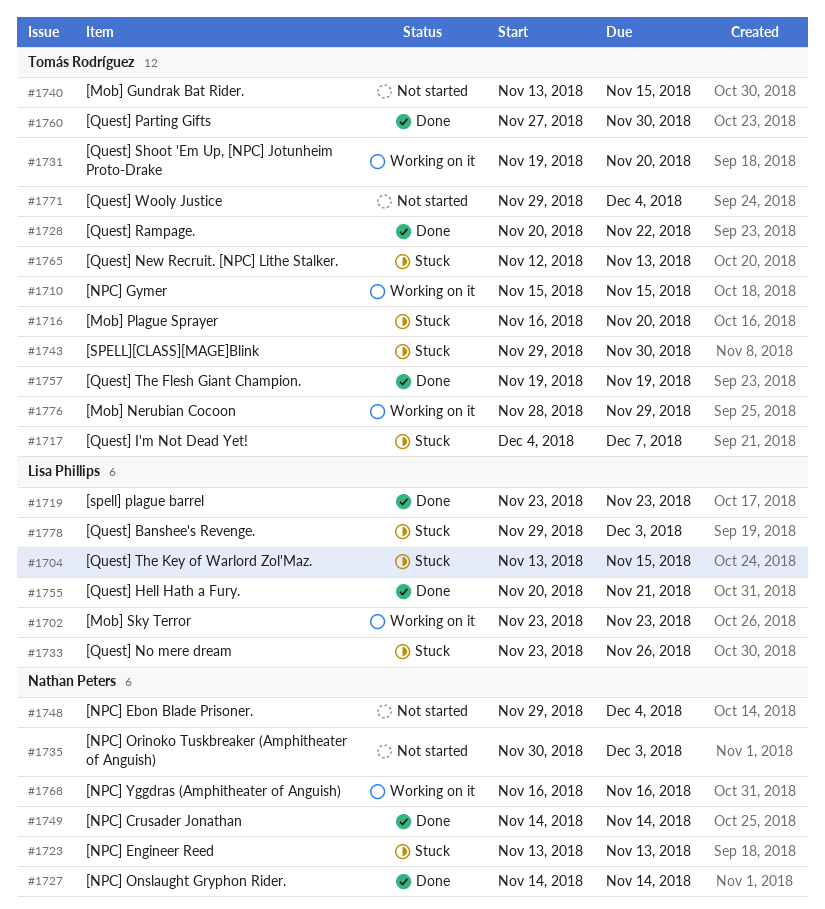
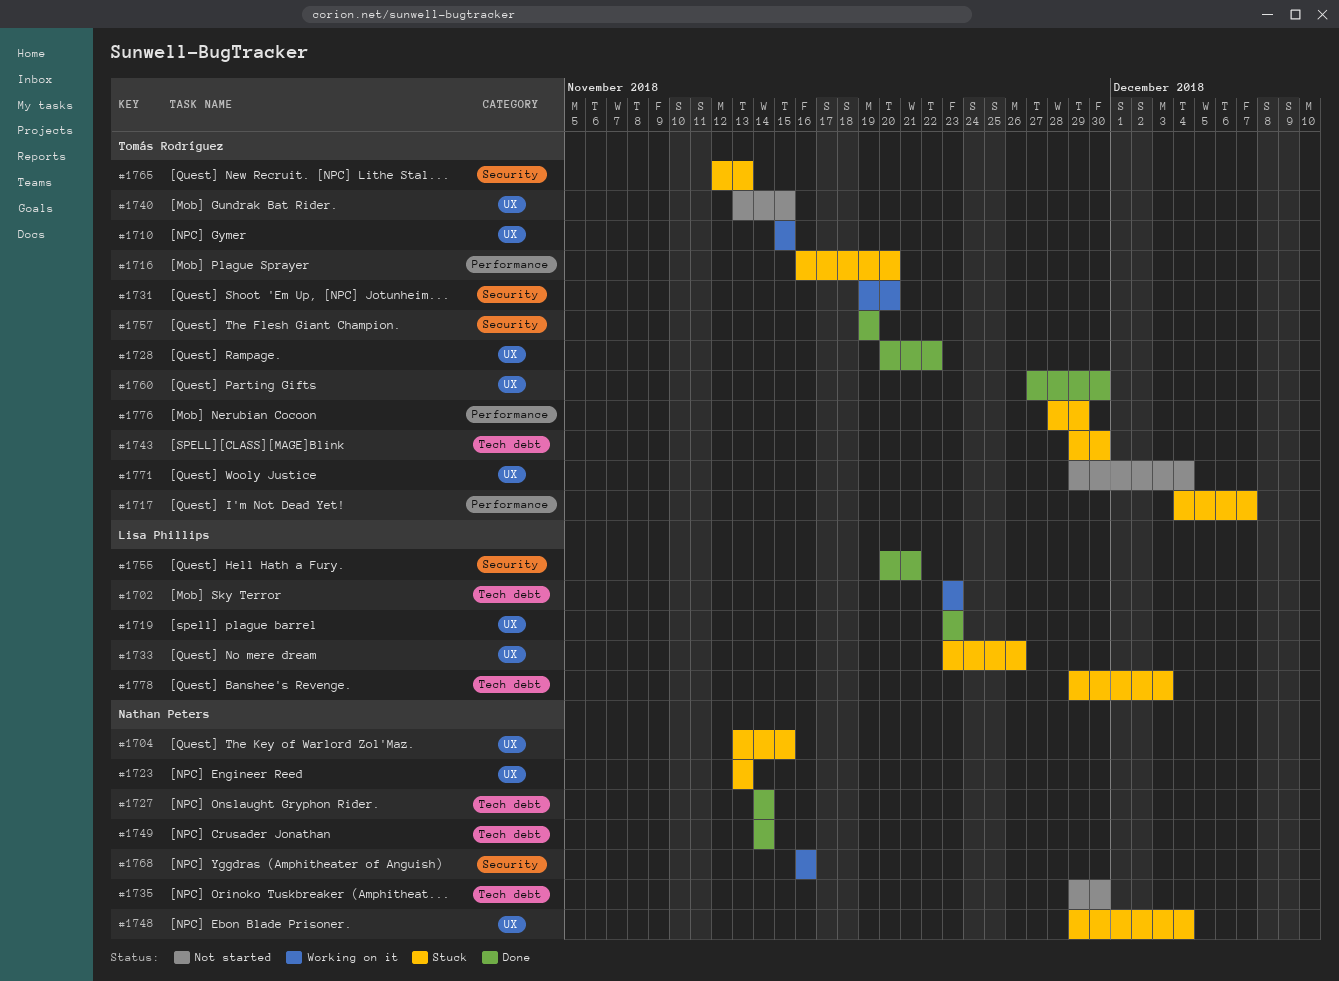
#1704, owner: Lisa Phillips -> Nathan Peters
#1735, start: Nov 30 -> Nov 29
#1735, due: Dec 3 -> Nov 30
#1748, status: Not started -> Stuck
#1776, status: Working on it -> Stuck

